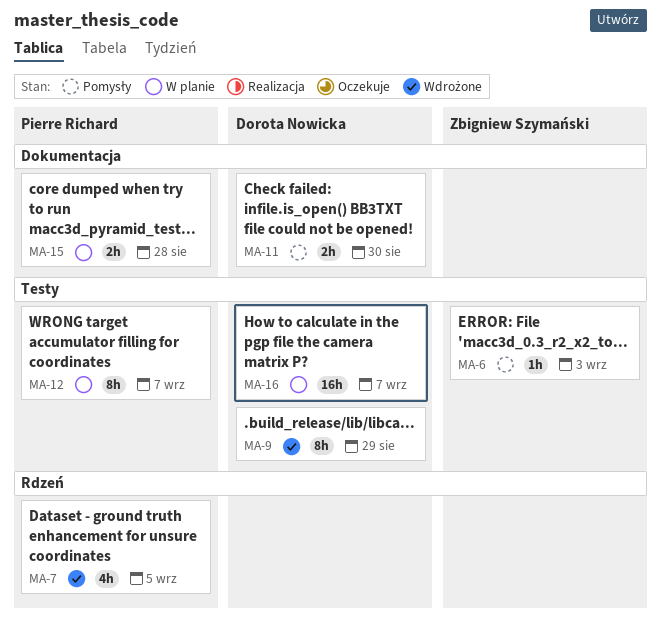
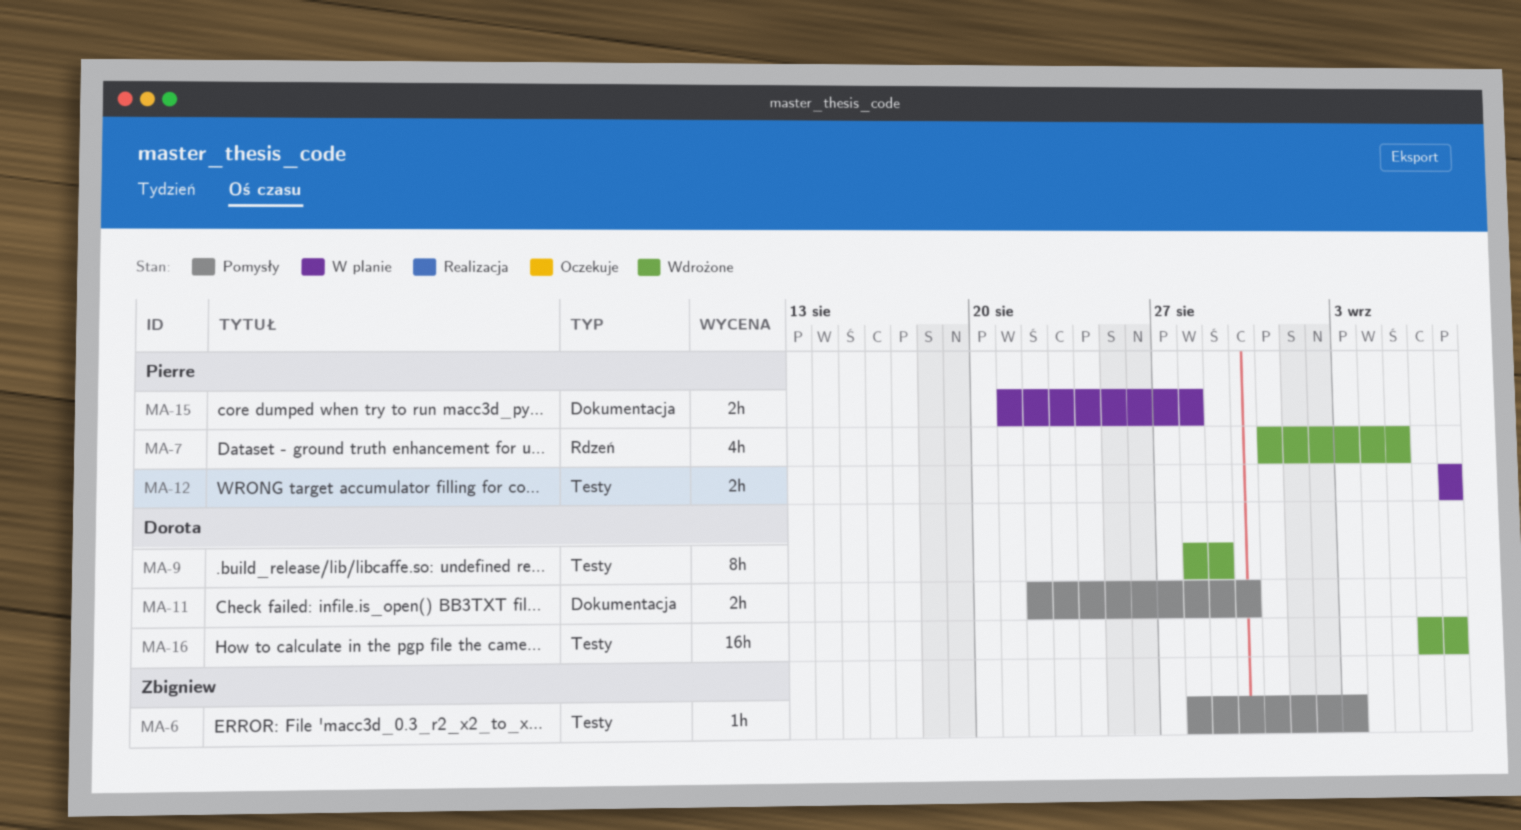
MA-12, estimate: 8h -> 2h
MA-16, status: W planie -> Wdrożone

